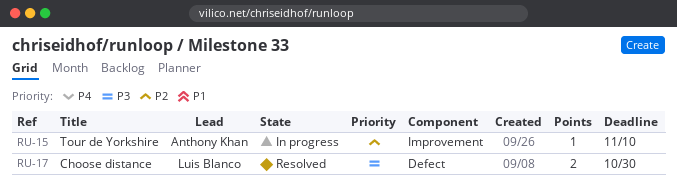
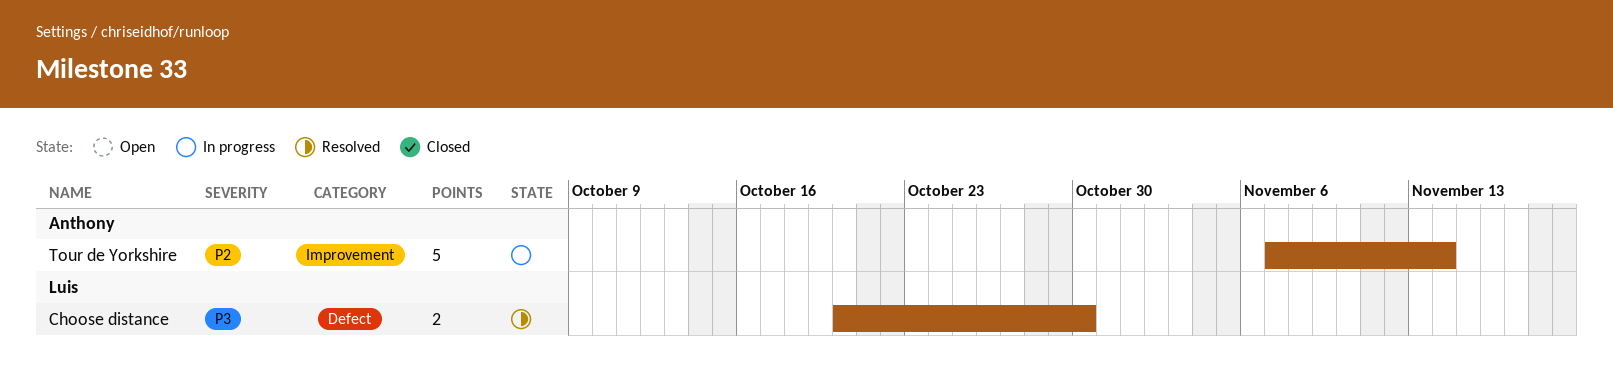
Tour de Yorkshire, estimate: 1 -> 5
Tour de Yorkshire, due: Nov 10 -> Nov 14

